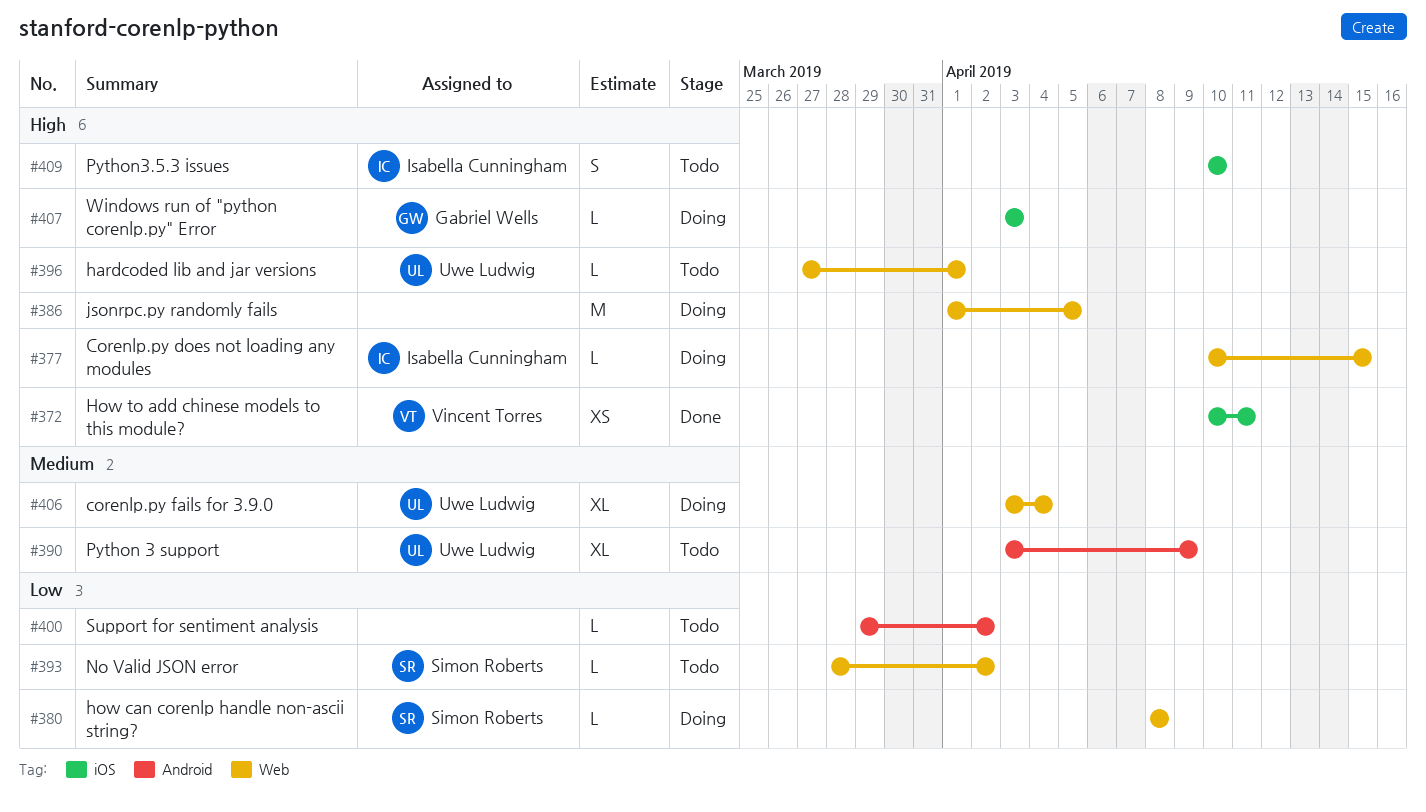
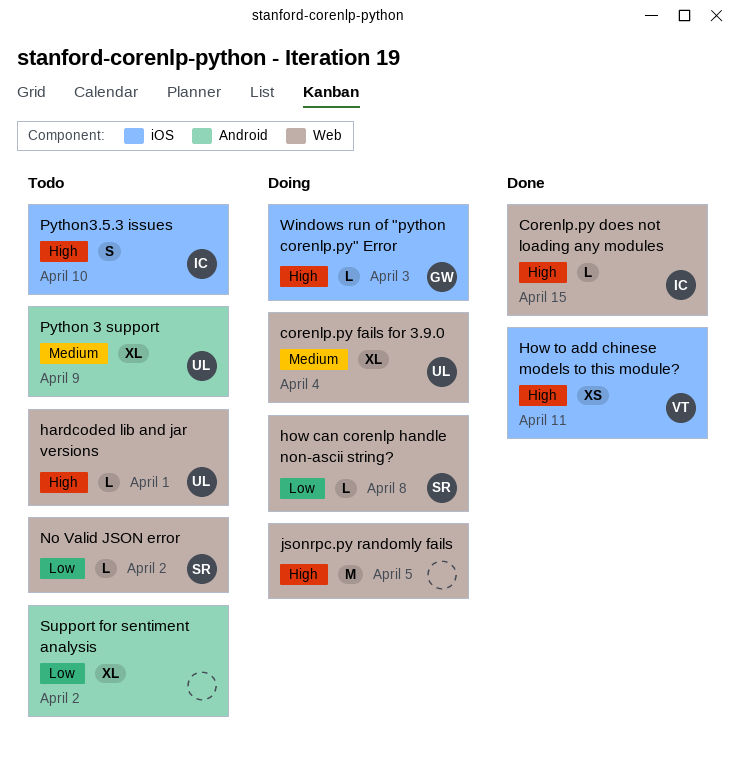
Corenlp.py does not loading any modules, status: Doing -> Done
Support for sentiment analysis, estimate: L -> XL

